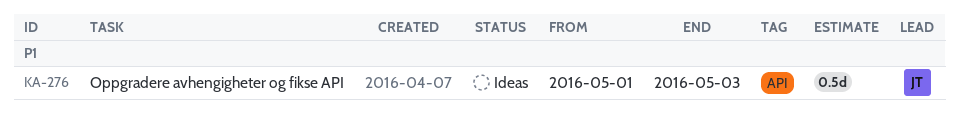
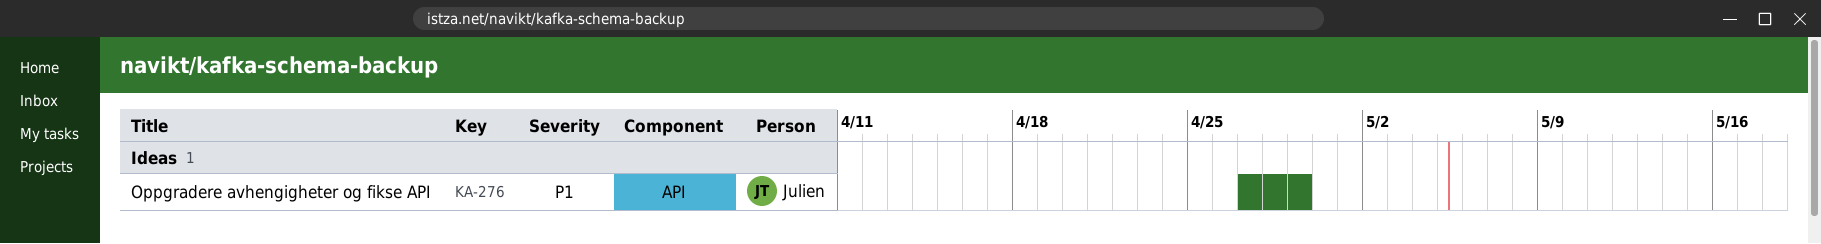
KA-276, start: May 1 -> Apr 27
KA-276, due: May 3 -> Apr 29

